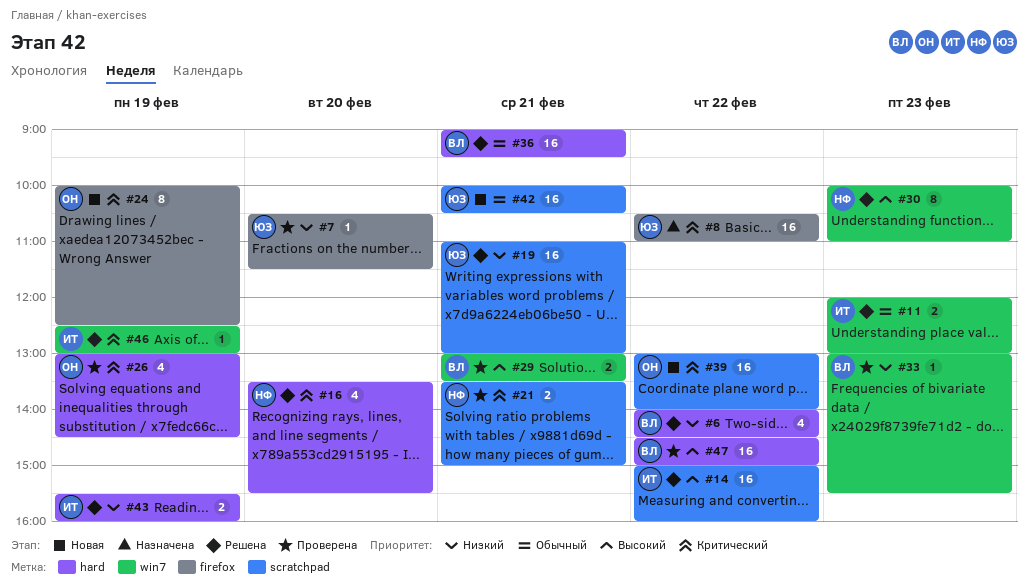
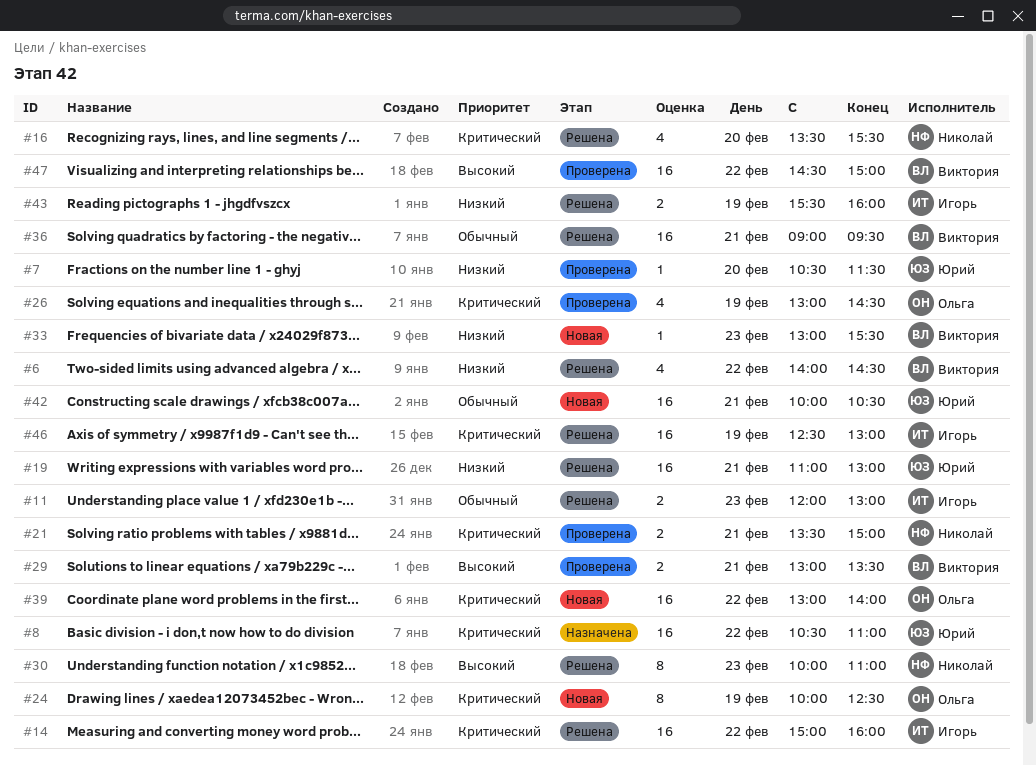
#14, priority: Высокий -> Критический
#33, status: Проверена -> Новая
#46, estimate: 1 -> 16

